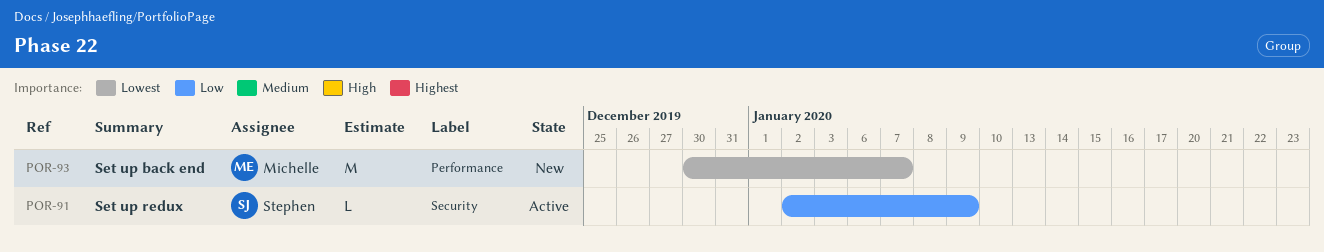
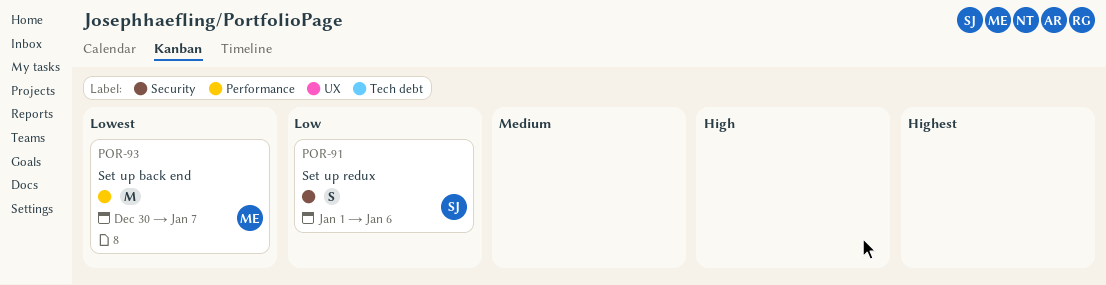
POR-91, estimate: L -> S
POR-91, start: Jan 2 -> Jan 1
POR-91, due: Jan 9 -> Jan 6

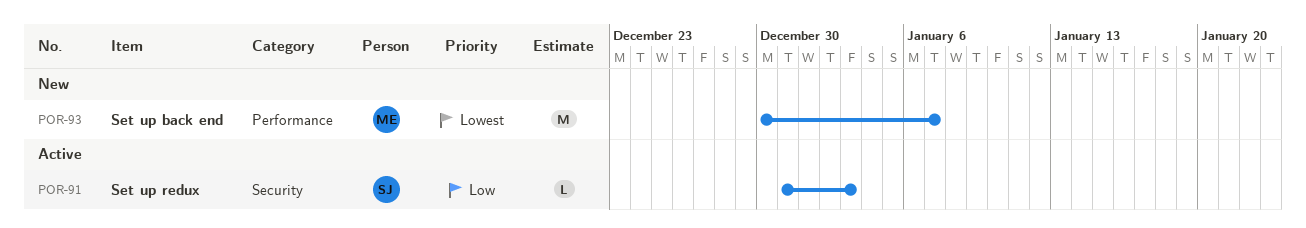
POR-91, estimate: S -> L
POR-91, start: Jan 1 -> Dec 31
POR-91, due: Jan 6 -> Jan 3

